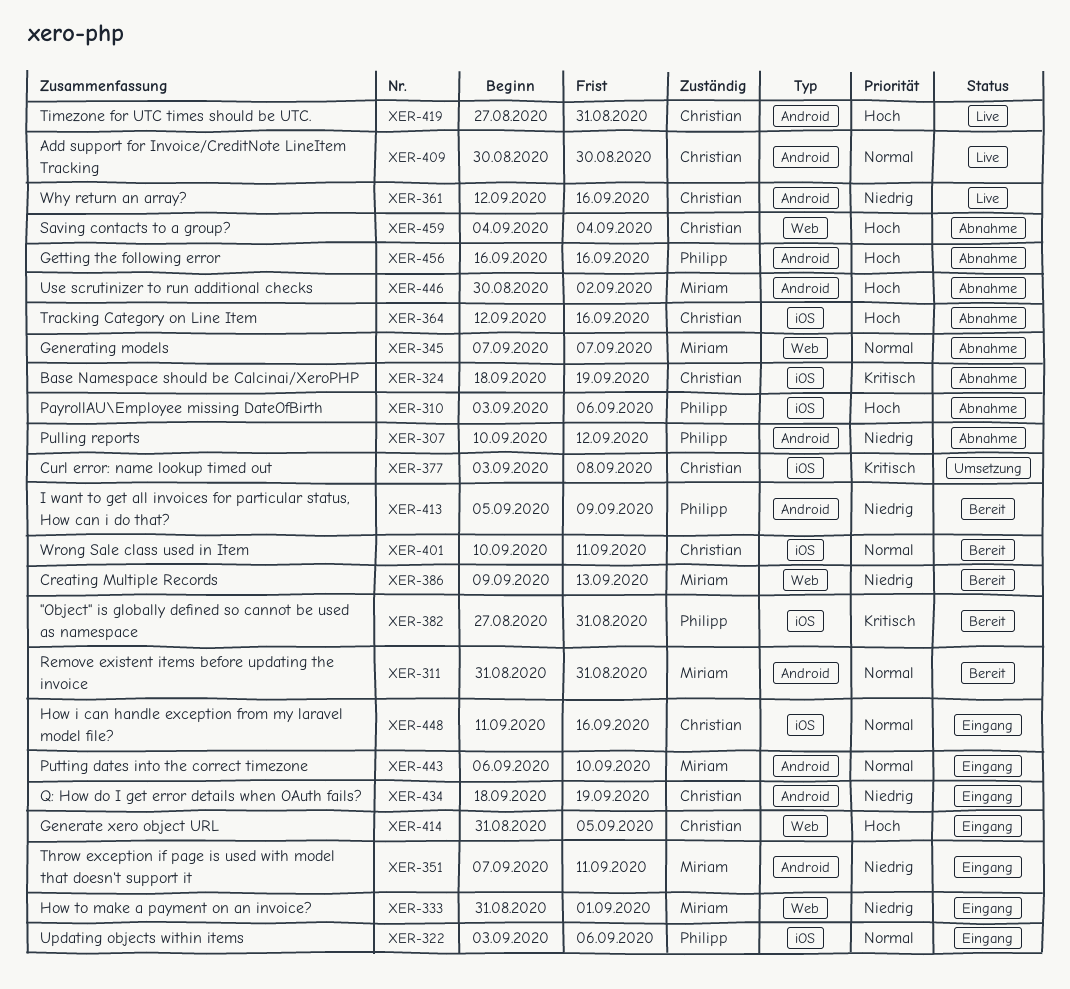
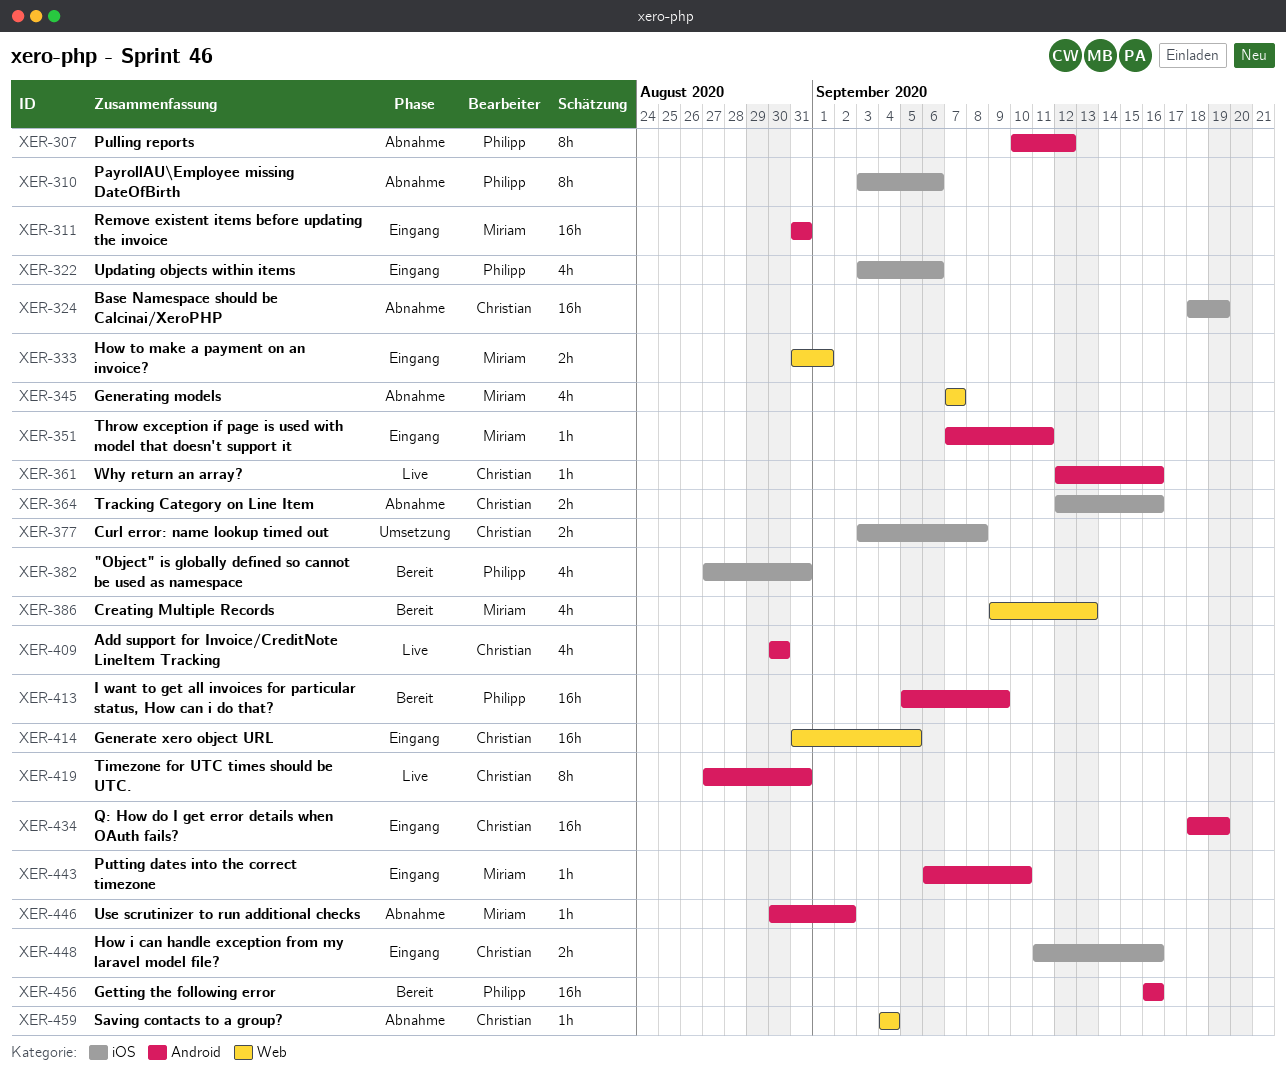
XER-311, status: Bereit -> Eingang
XER-401: present -> none
XER-456, status: Abnahme -> Bereit

